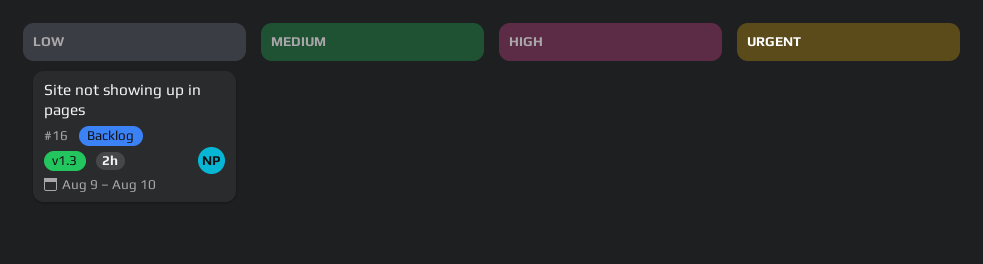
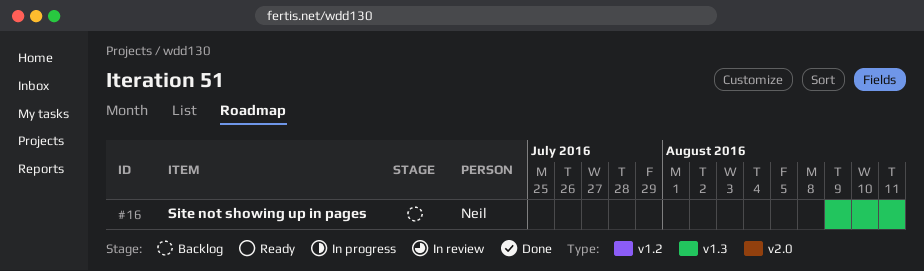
#16, due: Aug 10 -> Aug 11

